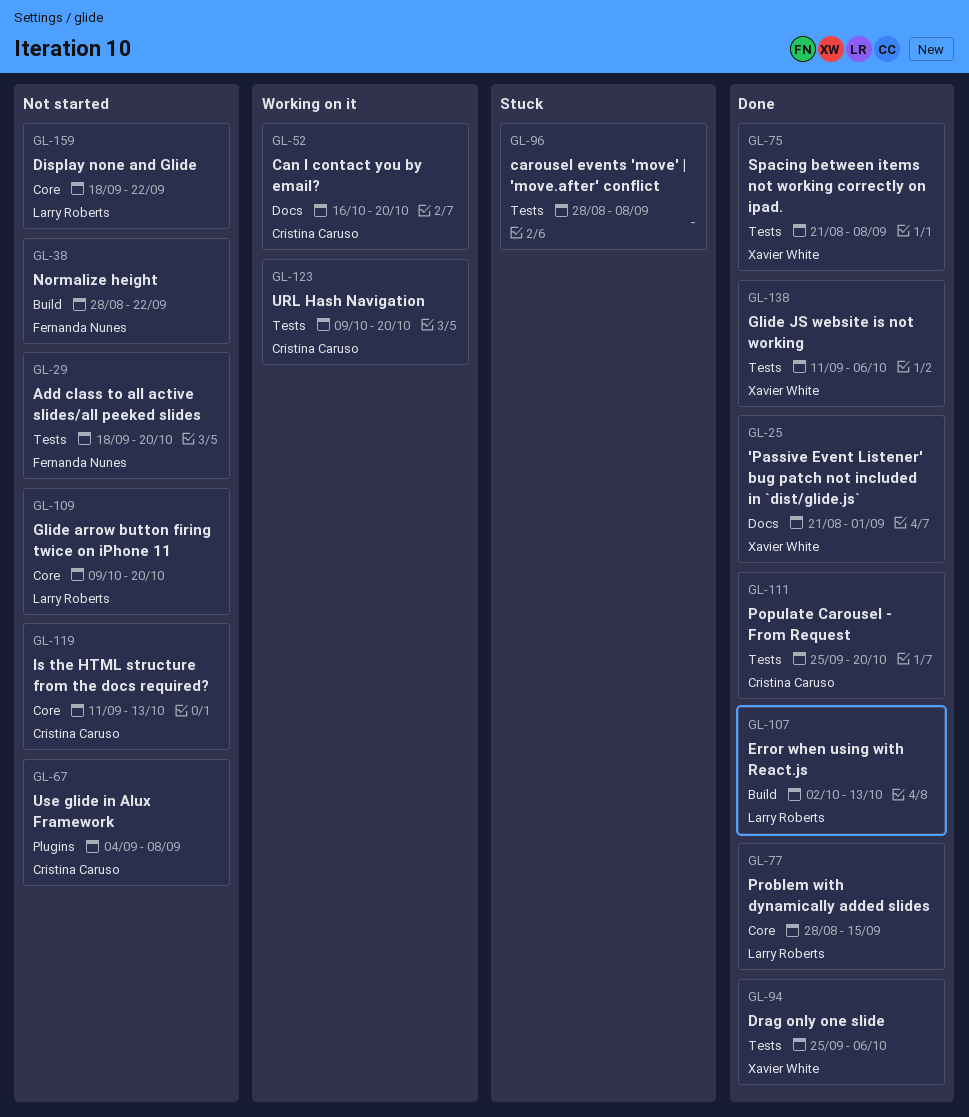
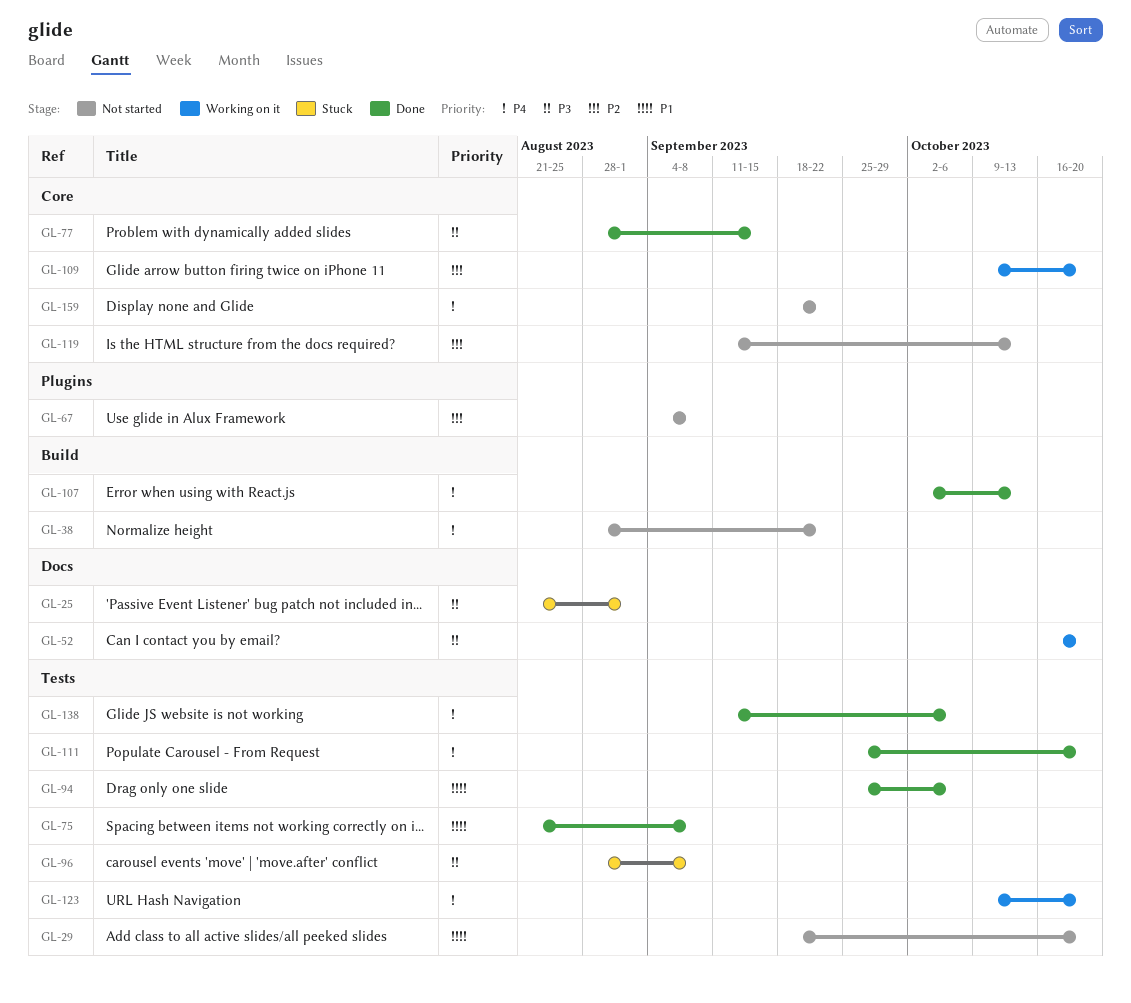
GL-25, status: Done -> Stuck
GL-109, status: Not started -> Working on it

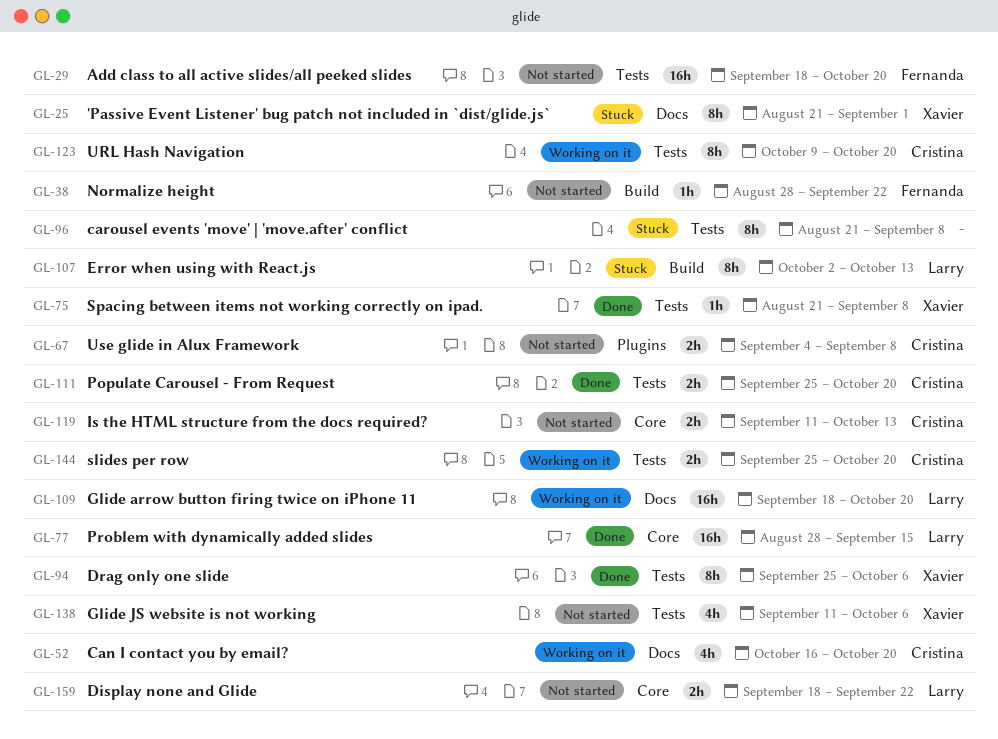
GL-96, start: Aug 28 -> Aug 21
GL-107, status: Done -> Stuck
GL-109, label: Core -> Docs
GL-109, start: Oct 9 -> Sep 18
GL-138, status: Done -> Not started
GL-144: none -> present

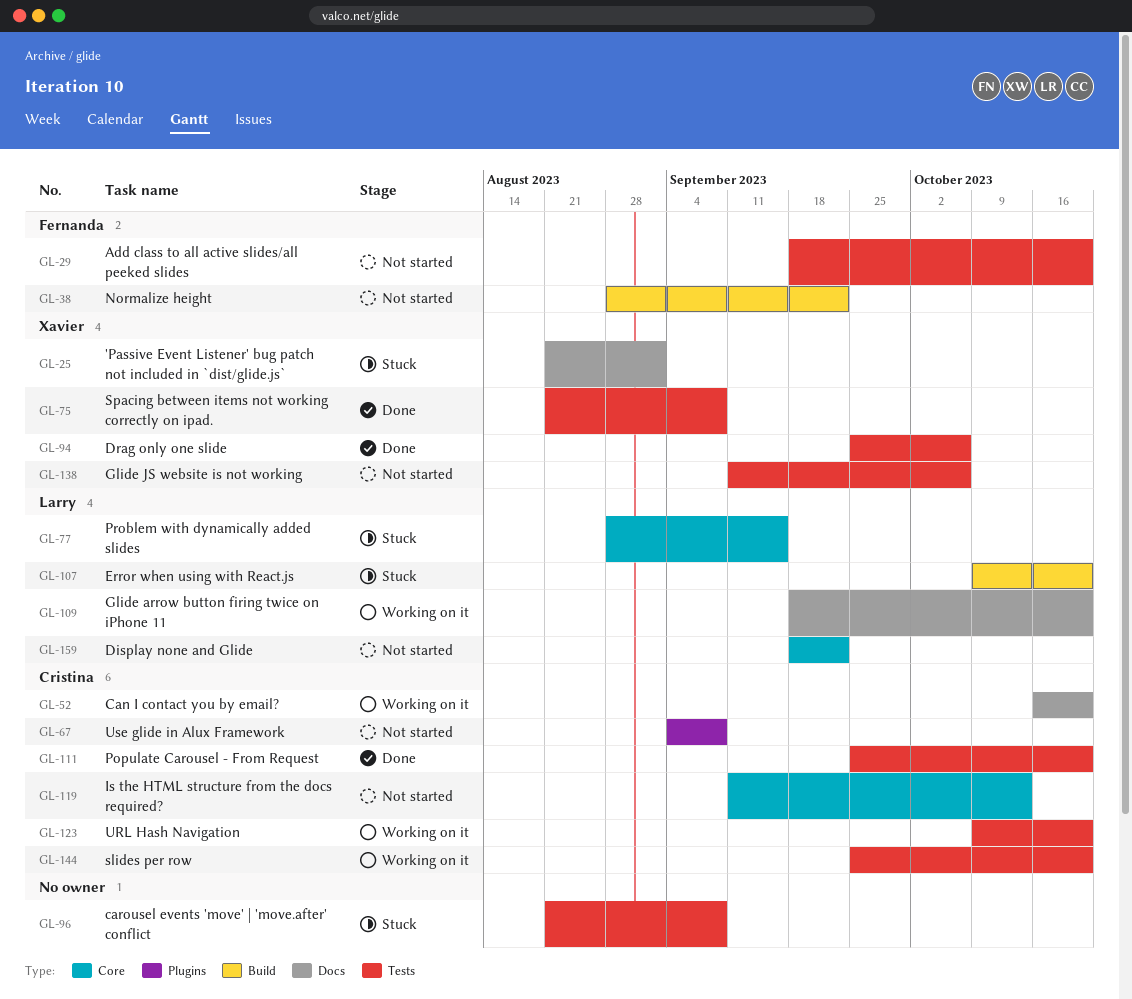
GL-77, status: Done -> Stuck
GL-107, start: Oct 2 -> Oct 9
GL-107, due: Oct 13 -> Oct 20

